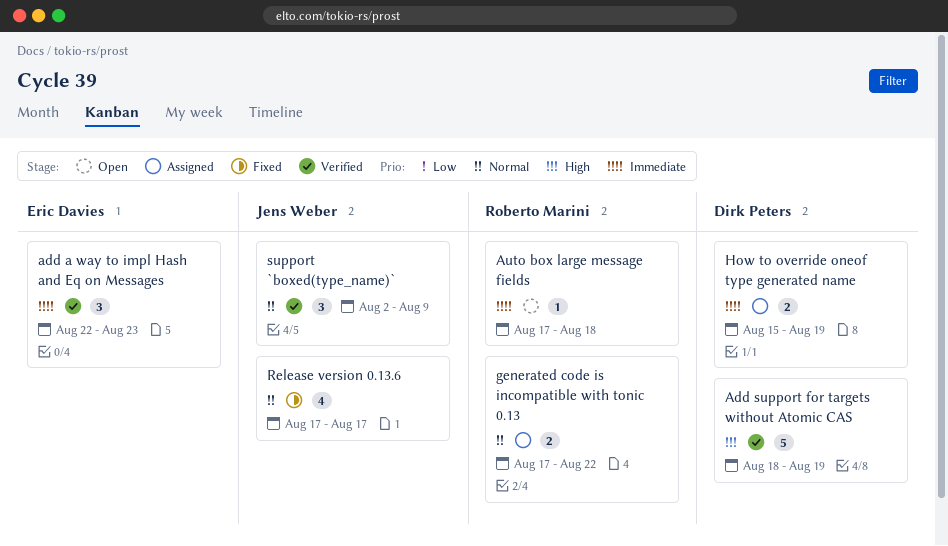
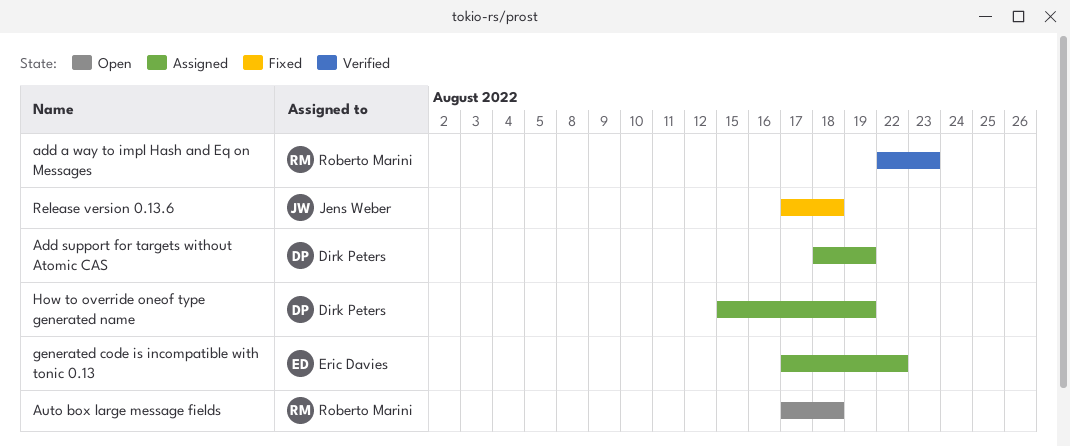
add a way to impl Hash and Eq on Messages, owner: Eric Davies -> Roberto Marini
Add support for targets without Atomic CAS, status: Verified -> Assigned
generated code is incompatible with tonic 0.13, owner: Roberto Marini -> Eric Davies
Release version 0.13.6, due: Aug 17 -> Aug 18
support `boxed(type_name)`: present -> none

